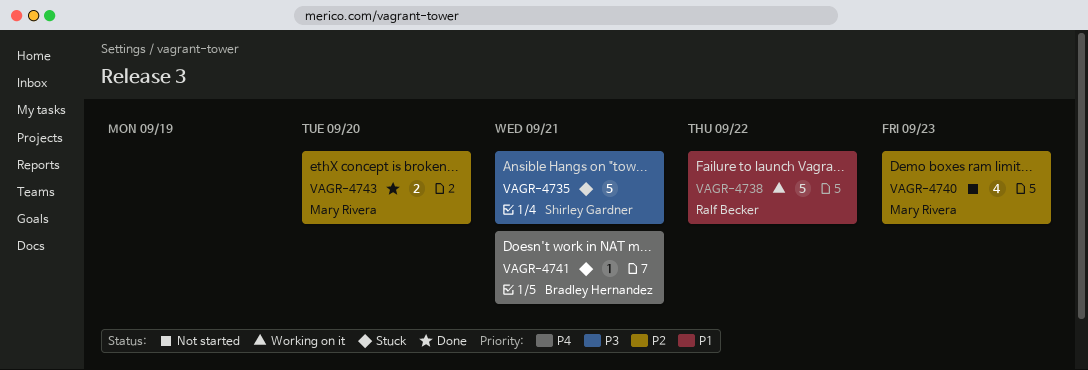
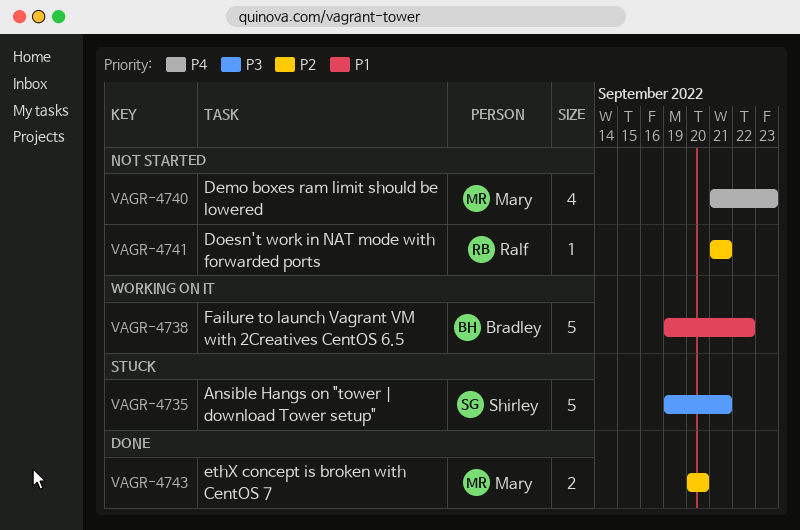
VAGR-4738, owner: Ralf Becker -> Bradley Hernandez
VAGR-4740, priority: P2 -> P4
VAGR-4741, status: Stuck -> Not started
VAGR-4741, owner: Bradley Hernandez -> Ralf Becker
VAGR-4741, priority: P4 -> P2

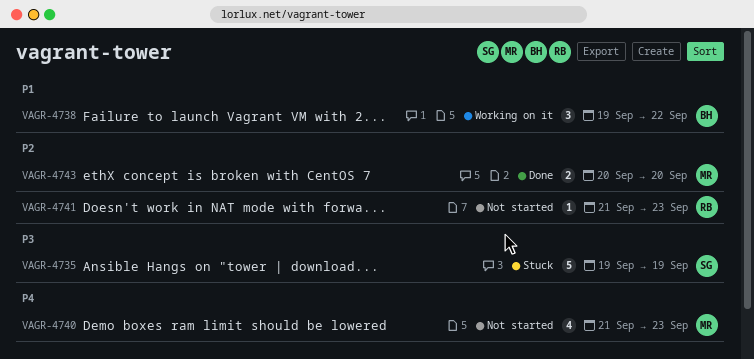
VAGR-4735, due: Sep 21 -> Sep 19
VAGR-4738, estimate: 5 -> 3
VAGR-4741, due: Sep 21 -> Sep 23

